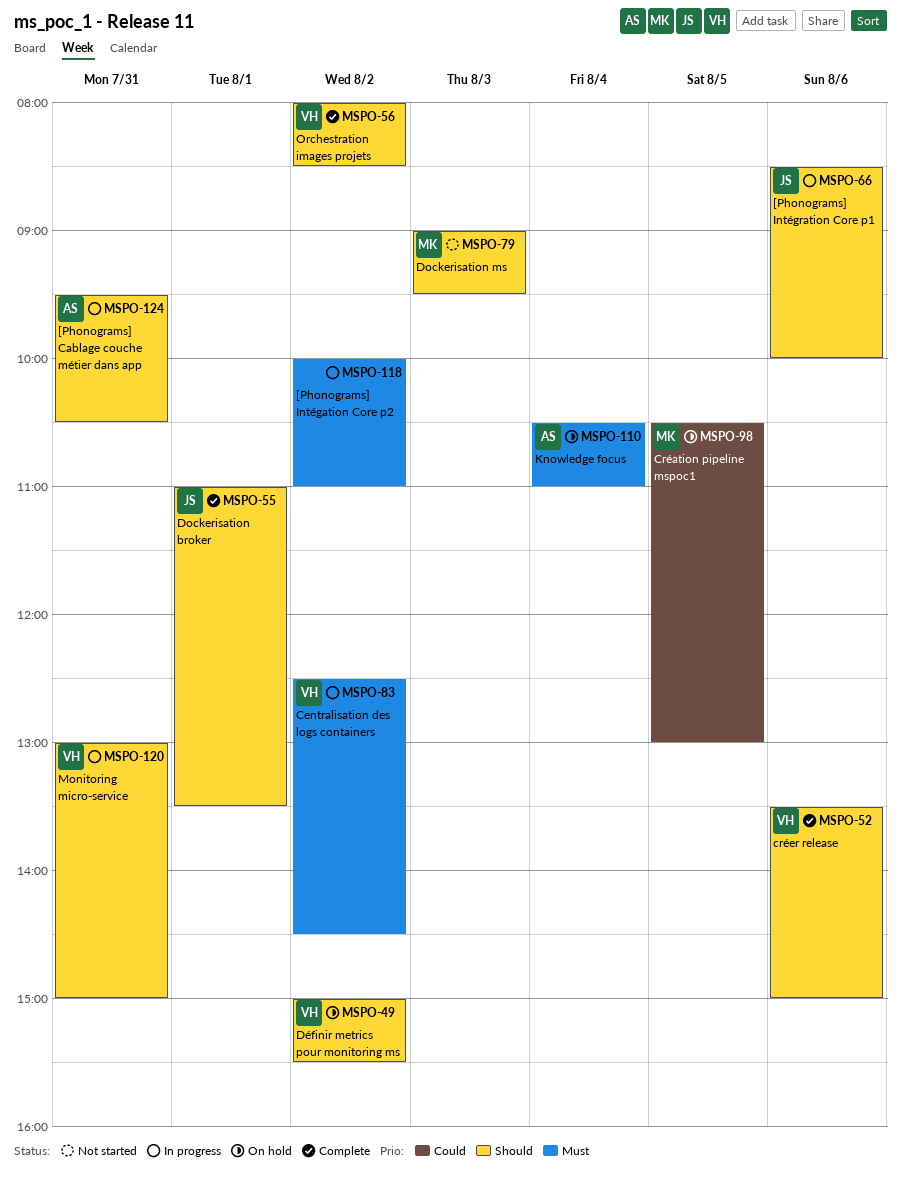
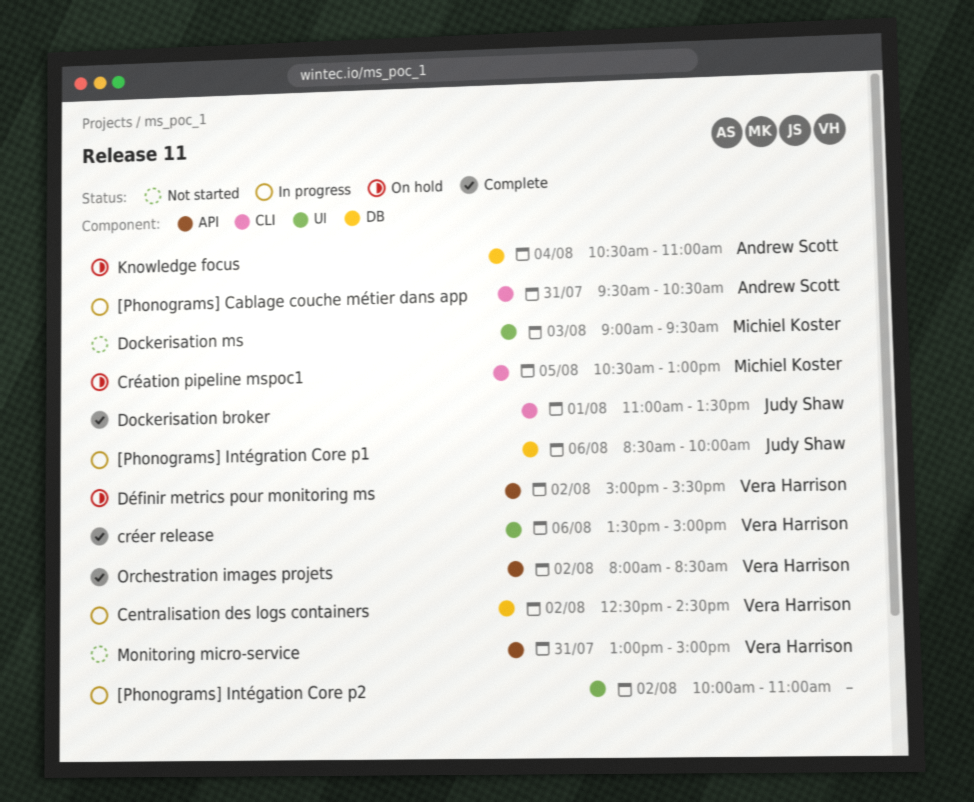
Monitoring micro-service, status: In progress -> Not started

